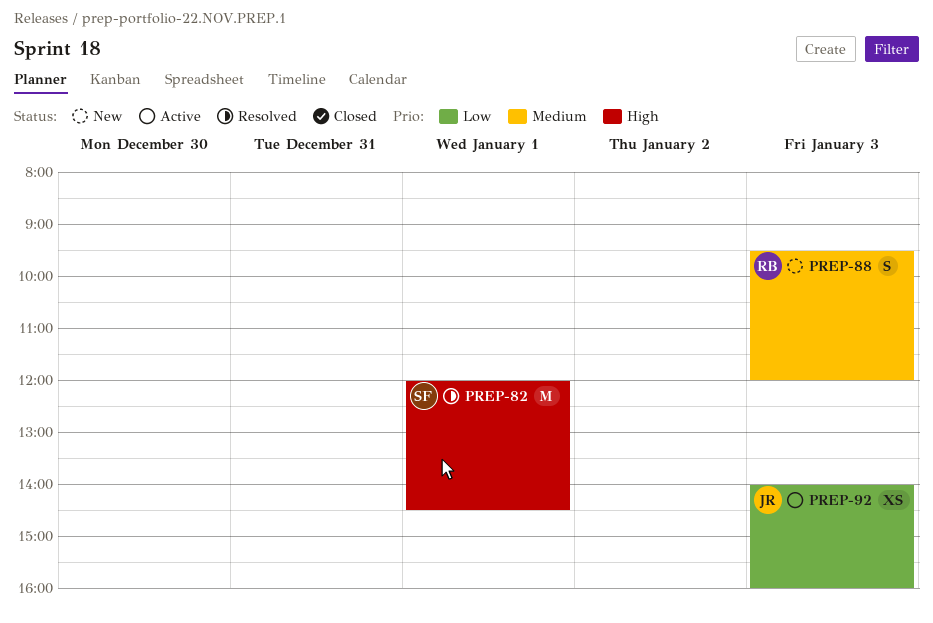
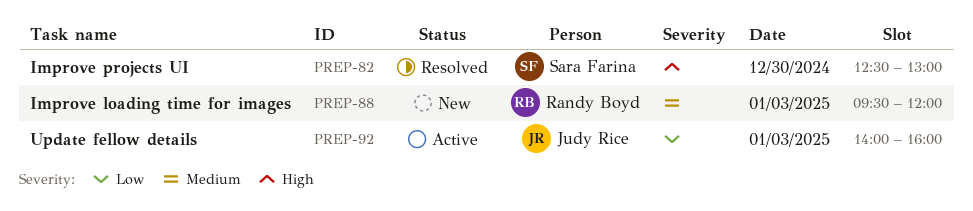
PREP-82, day: Jan 1 -> Dec 30
PREP-82, begins: 12:00 -> 12:30
PREP-82, ends: 14:30 -> 13:00

